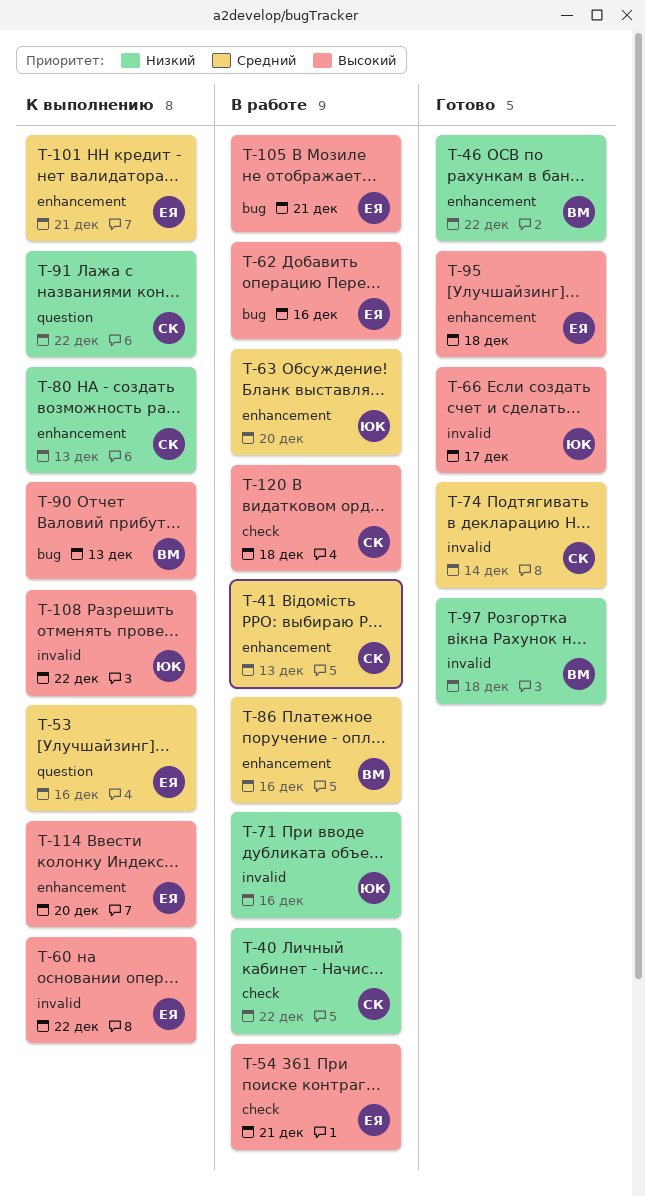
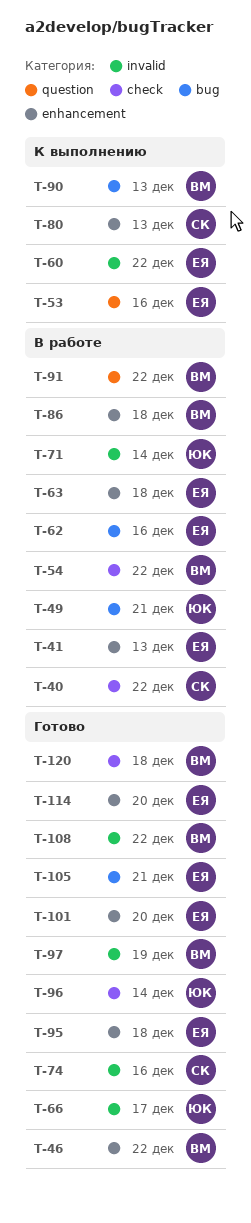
T-41, owner: СК -> ЕЯ
T-49: none -> present
T-54, owner: ЕЯ -> ВМ
T-54, due: Dec 21 -> Dec 22
T-63, owner: ЮК -> ЕЯ
T-63, due: Dec 20 -> Dec 18
T-71, due: Dec 16 -> Dec 14
T-74, due: Dec 14 -> Dec 16
T-86, due: Dec 16 -> Dec 18
T-91, status: К выполнению -> В работе
T-91, owner: СК -> ВМ
T-96: none -> present
T-97, due: Dec 18 -> Dec 19
T-101, status: К выполнению -> Готово
T-101, due: Dec 21 -> Dec 20
T-105, status: В работе -> Готово
T-108, status: К выполнению -> Готово
T-108, owner: ЮК -> ВМ
T-114, status: К выполнению -> Готово
T-120, status: В работе -> Готово
T-120, owner: СК -> ВМ

